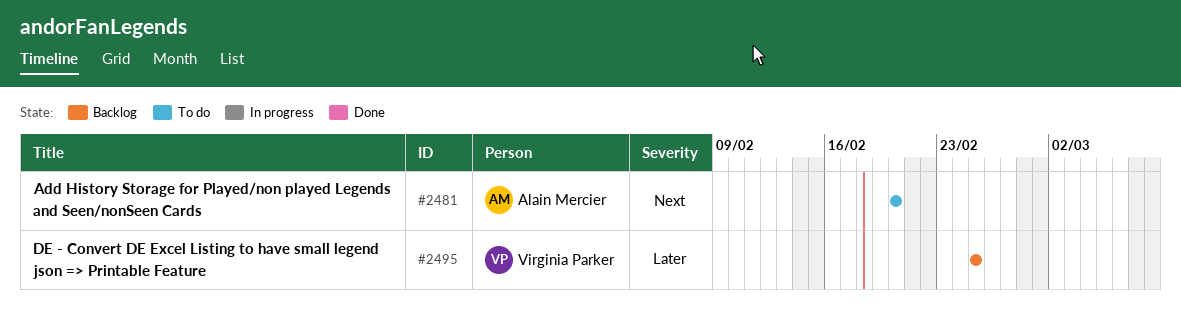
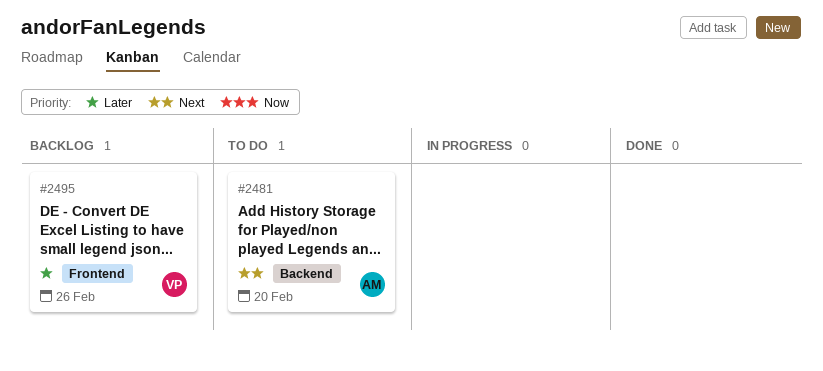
#2495, due: Feb 25 -> Feb 26

